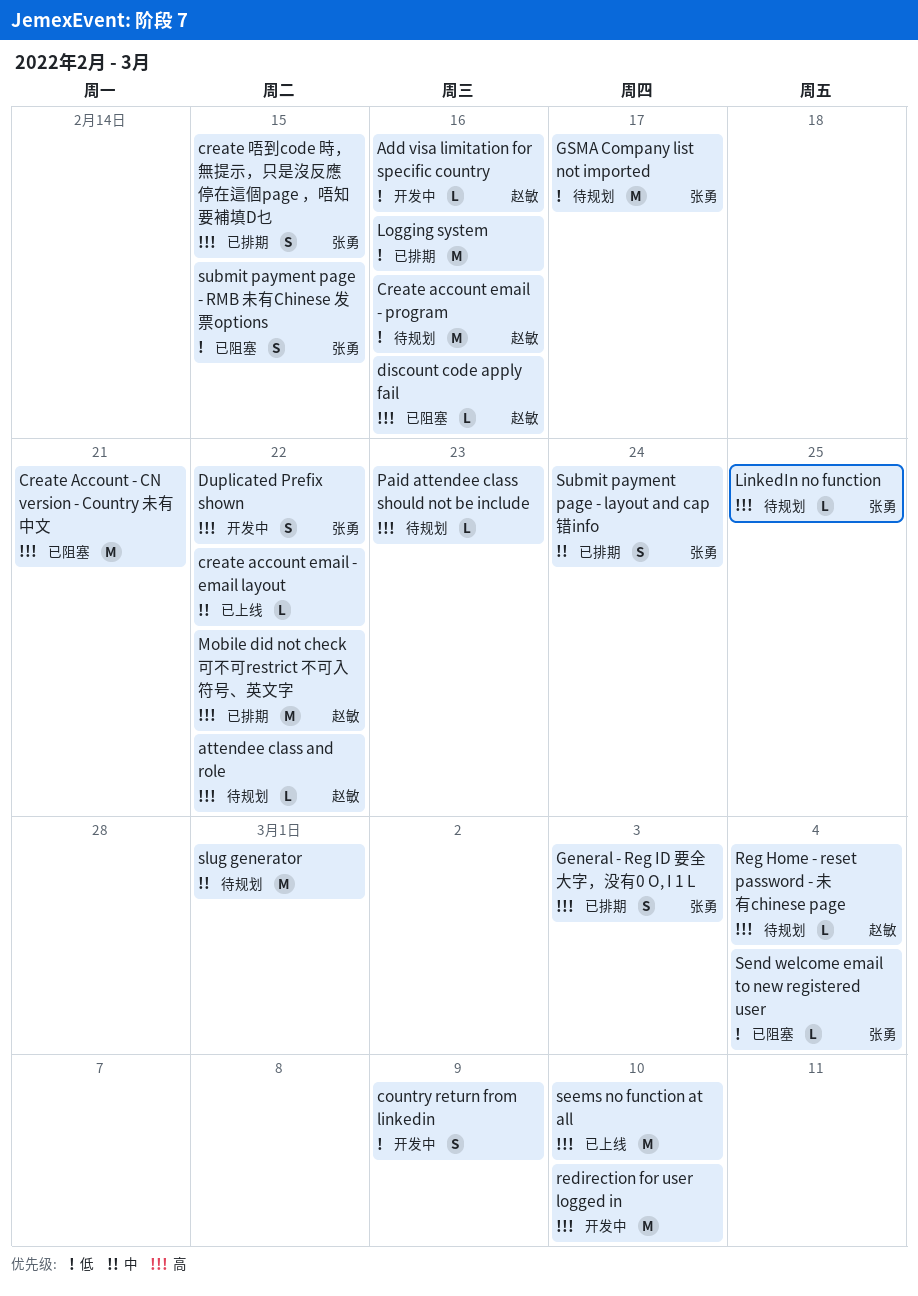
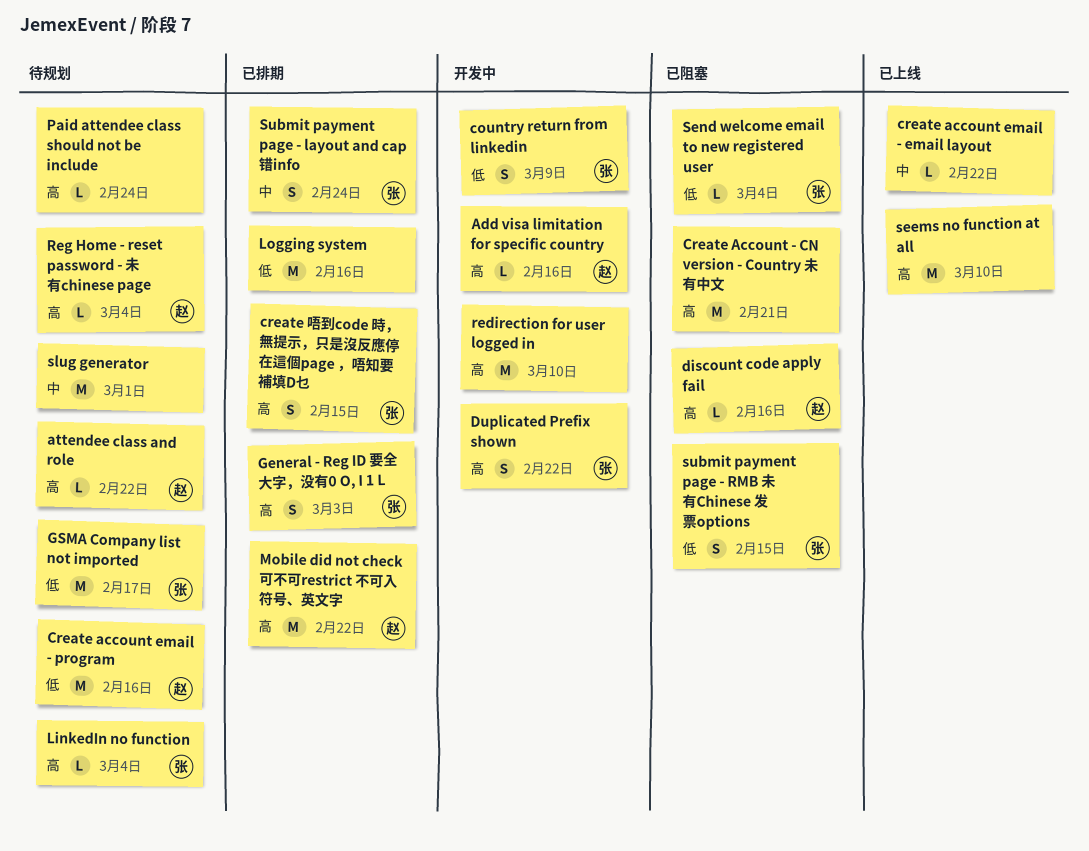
Add visa limitation for specific country, priority: 低 -> 高
country return from linkedin, owner: none -> 张勇
LinkedIn no function, due: Feb 25 -> Mar 4
Paid attendee class should not be include, due: Feb 23 -> Feb 24

